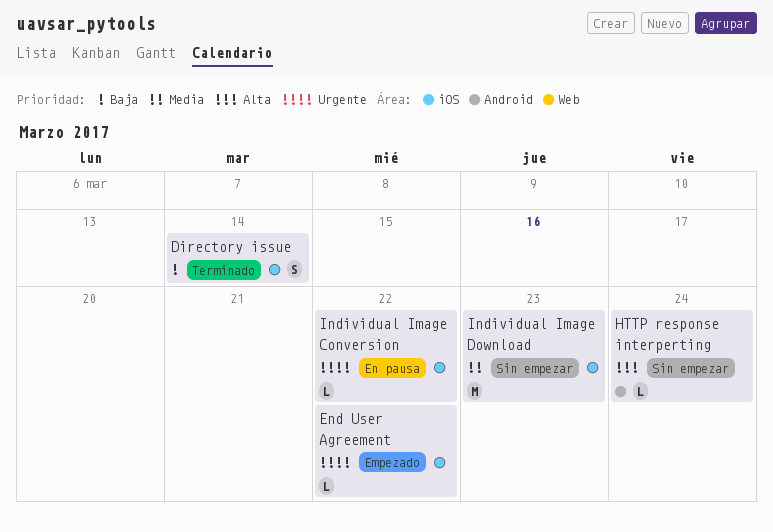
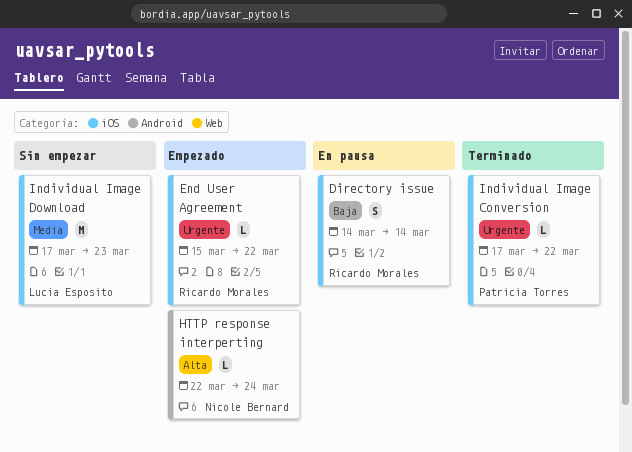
Directory issue, status: Terminado -> En pausa
HTTP response interperting, status: Sin empezar -> Empezado
Individual Image Conversion, status: En pausa -> Terminado

